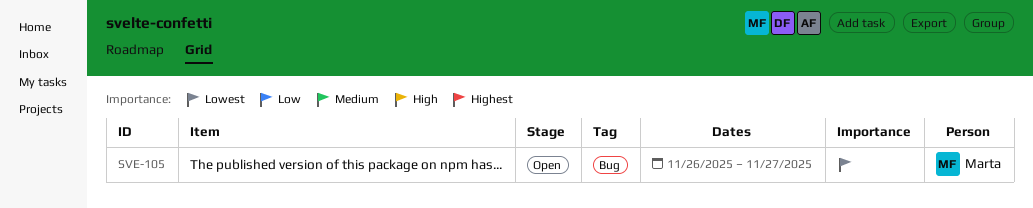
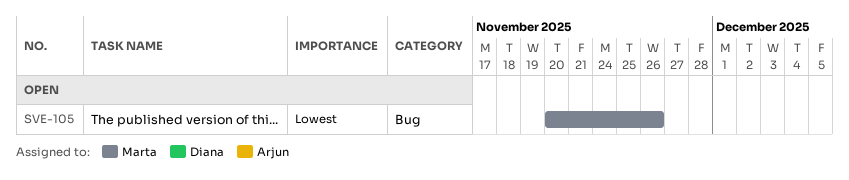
SVE-105, start: Nov 26 -> Nov 20
SVE-105, due: Nov 27 -> Nov 26

